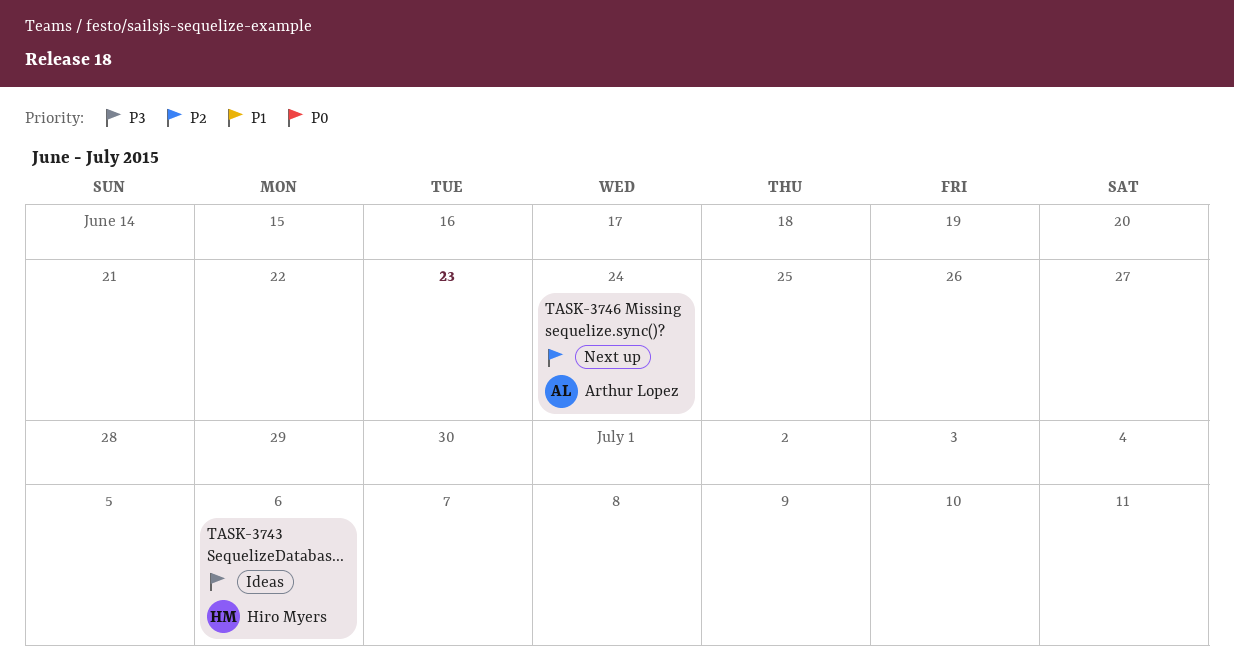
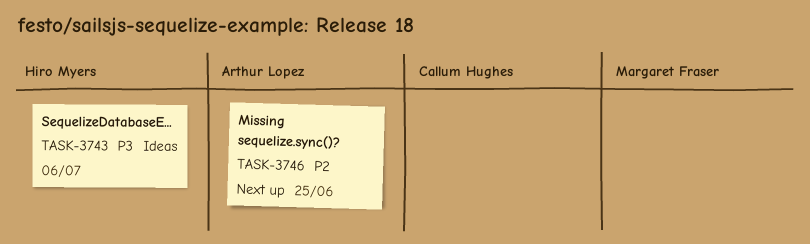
TASK-3746, due: Jun 24 -> Jun 25

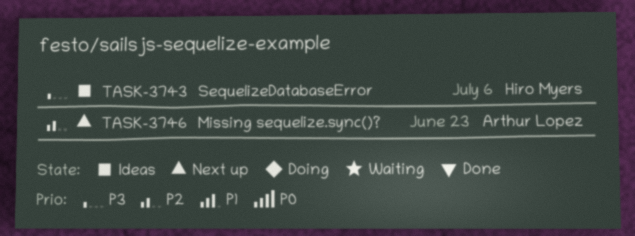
TASK-3746, due: Jun 25 -> Jun 23

